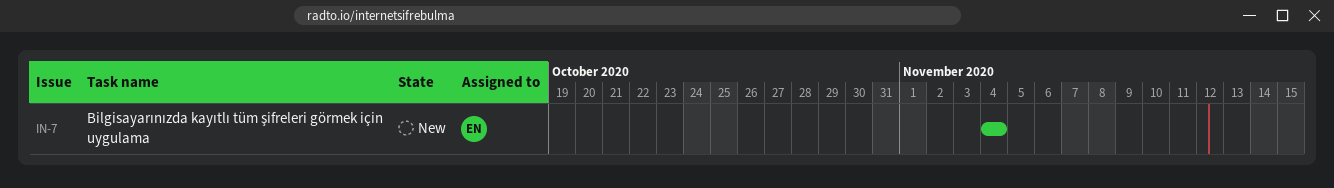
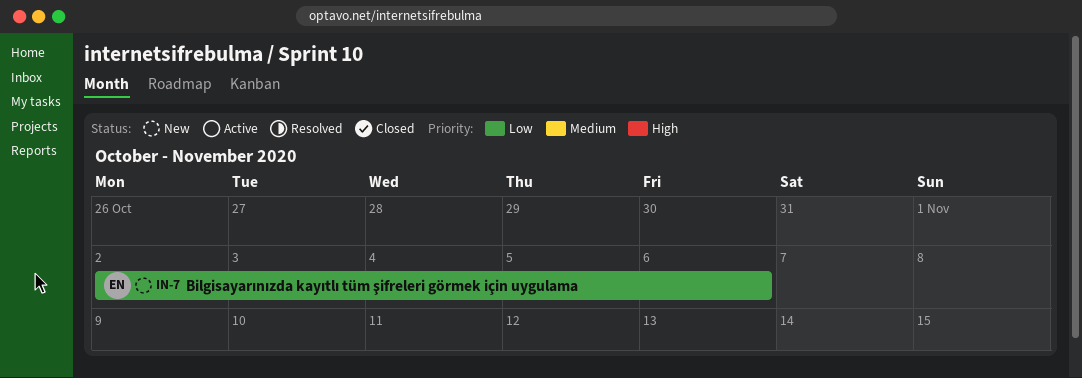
IN-7, start: Nov 4 -> Nov 2
IN-7, due: Nov 4 -> Nov 6

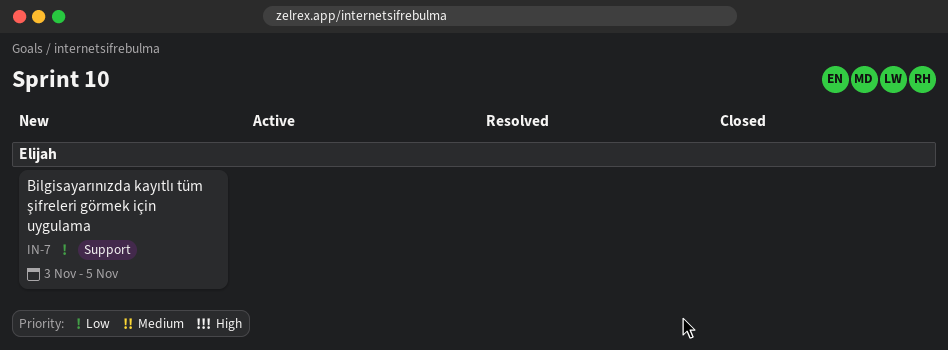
IN-7, start: Nov 2 -> Nov 3
IN-7, due: Nov 6 -> Nov 5

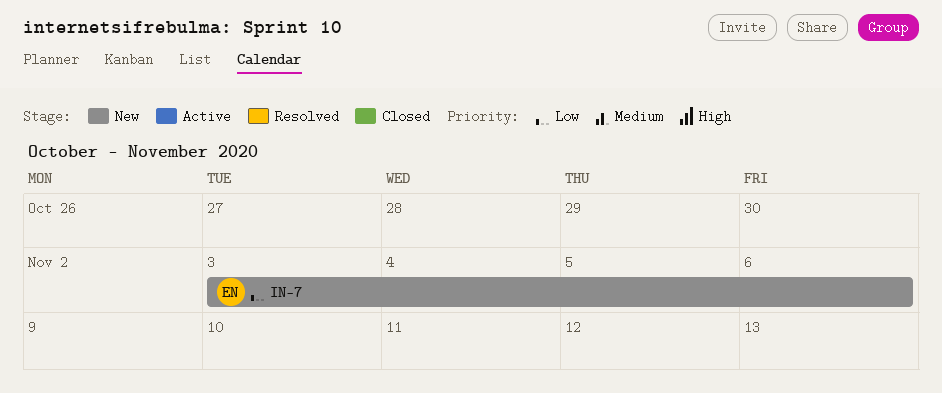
IN-7, due: Nov 5 -> Nov 6

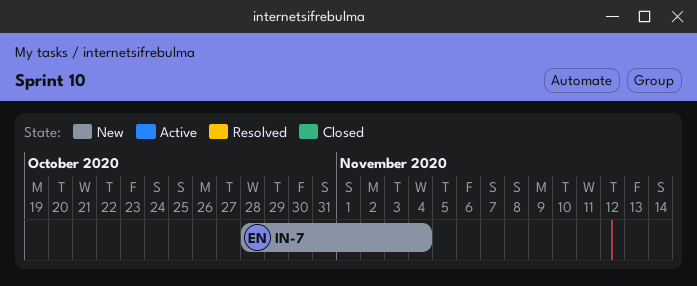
IN-7, start: Nov 3 -> Oct 28
IN-7, due: Nov 6 -> Nov 4

